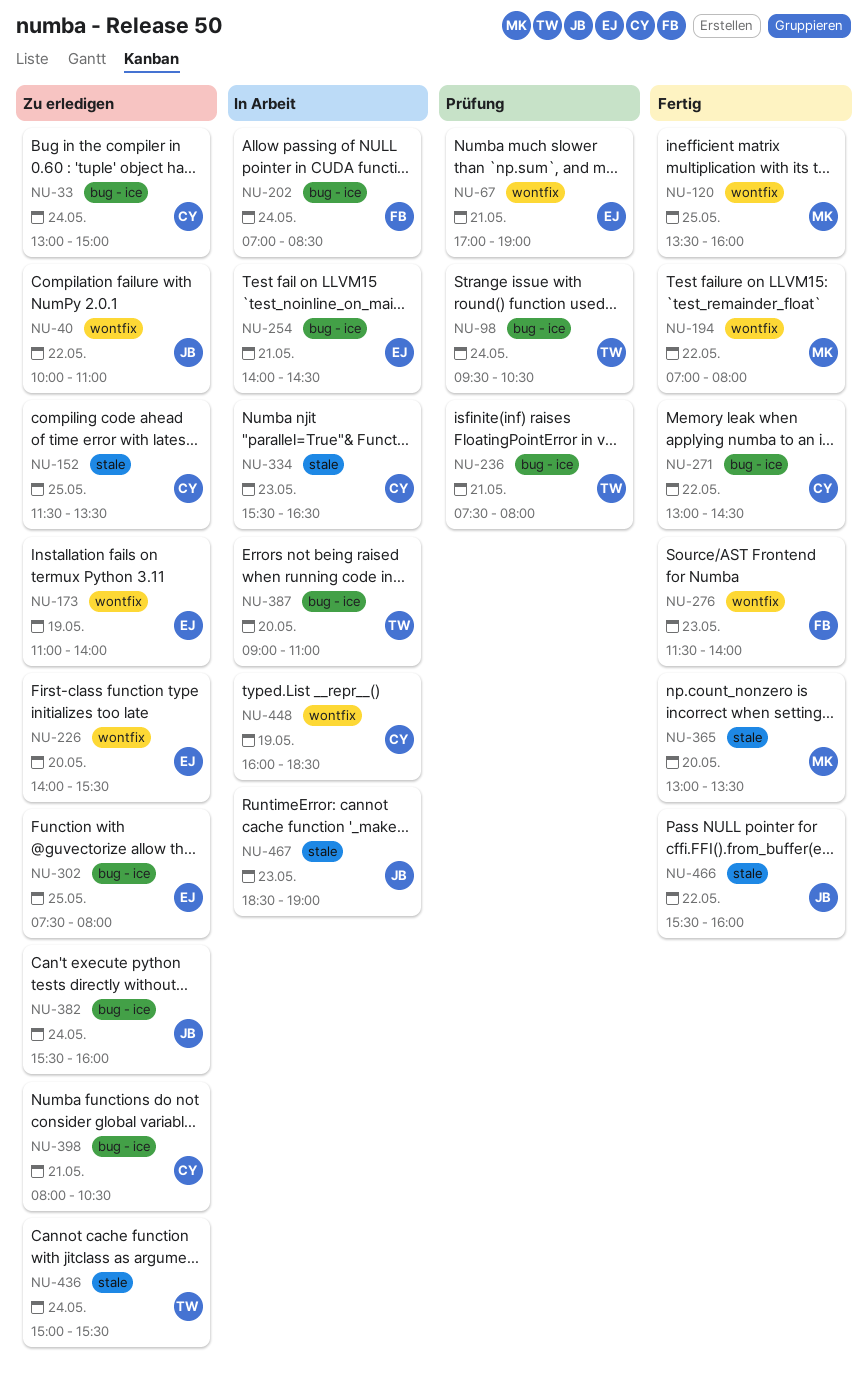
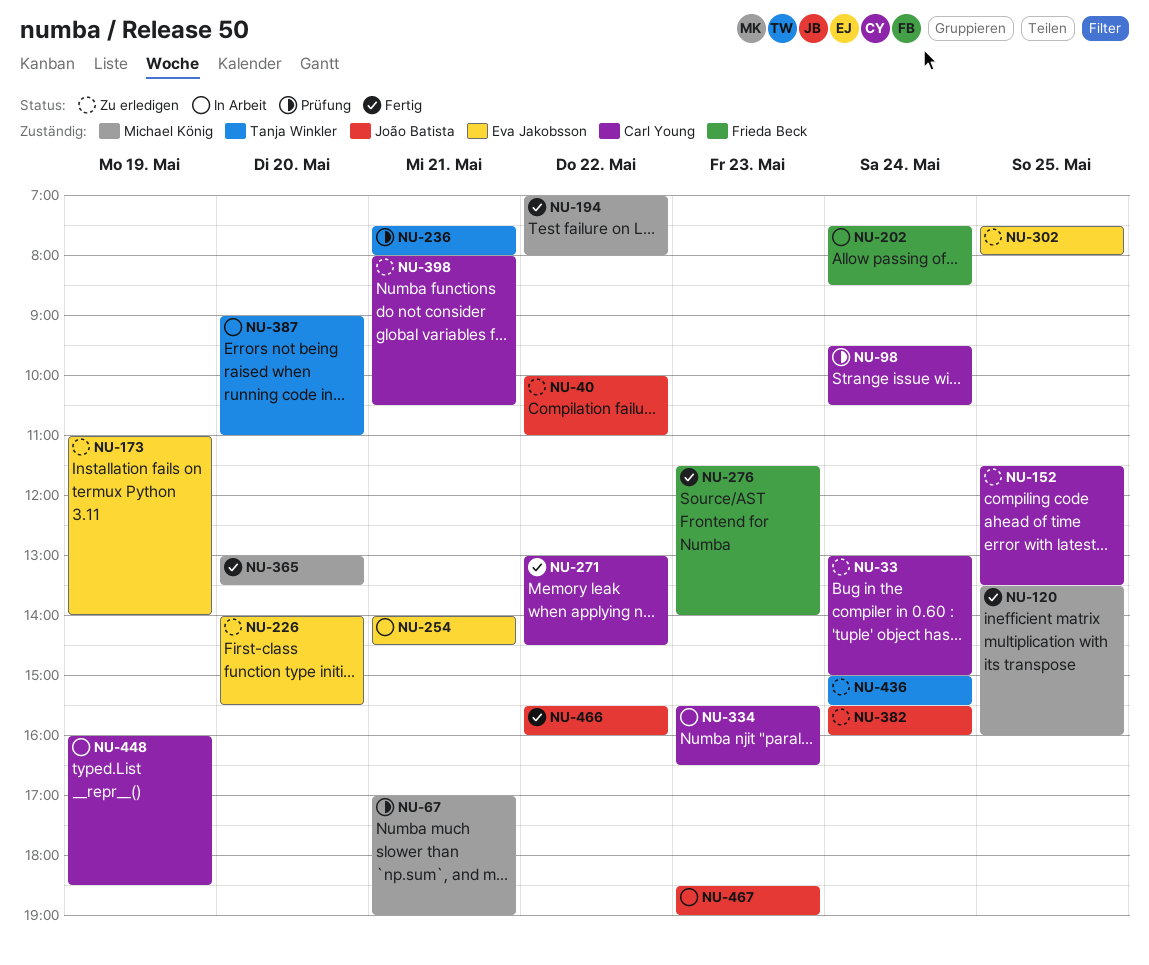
NU-67, owner: Eva Jakobsson -> Michael König
NU-98, owner: Tanja Winkler -> Carl Young
NU-202, begins: 07:00 -> 07:30

